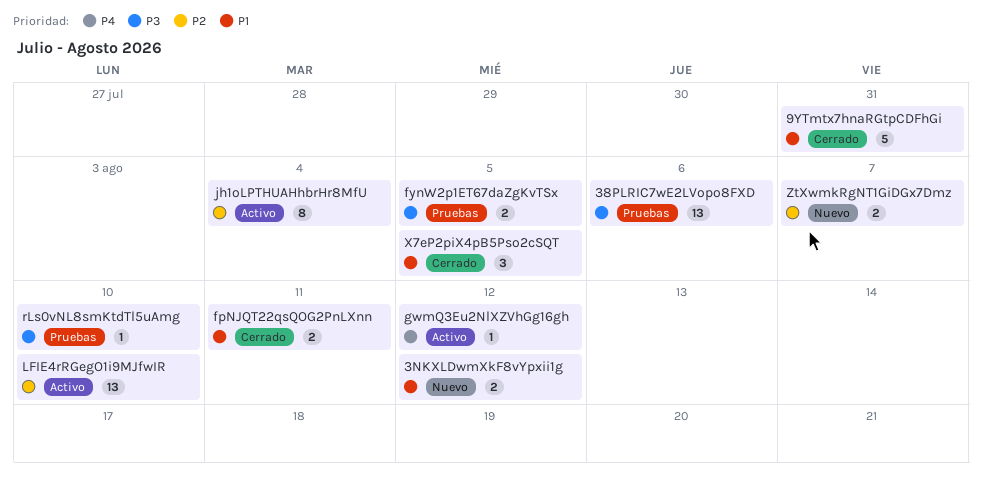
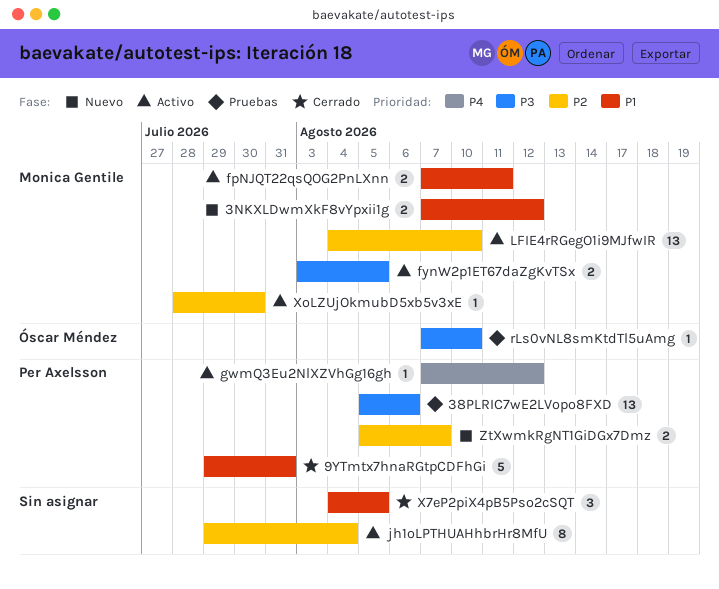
fpNJQT22qsQOG2PnLXnn, status: Cerrado -> Activo
fynW2p1ET67daZgKvTSx, status: Pruebas -> Activo
XoLZUjOkmubD5xb5v3xE: none -> present

